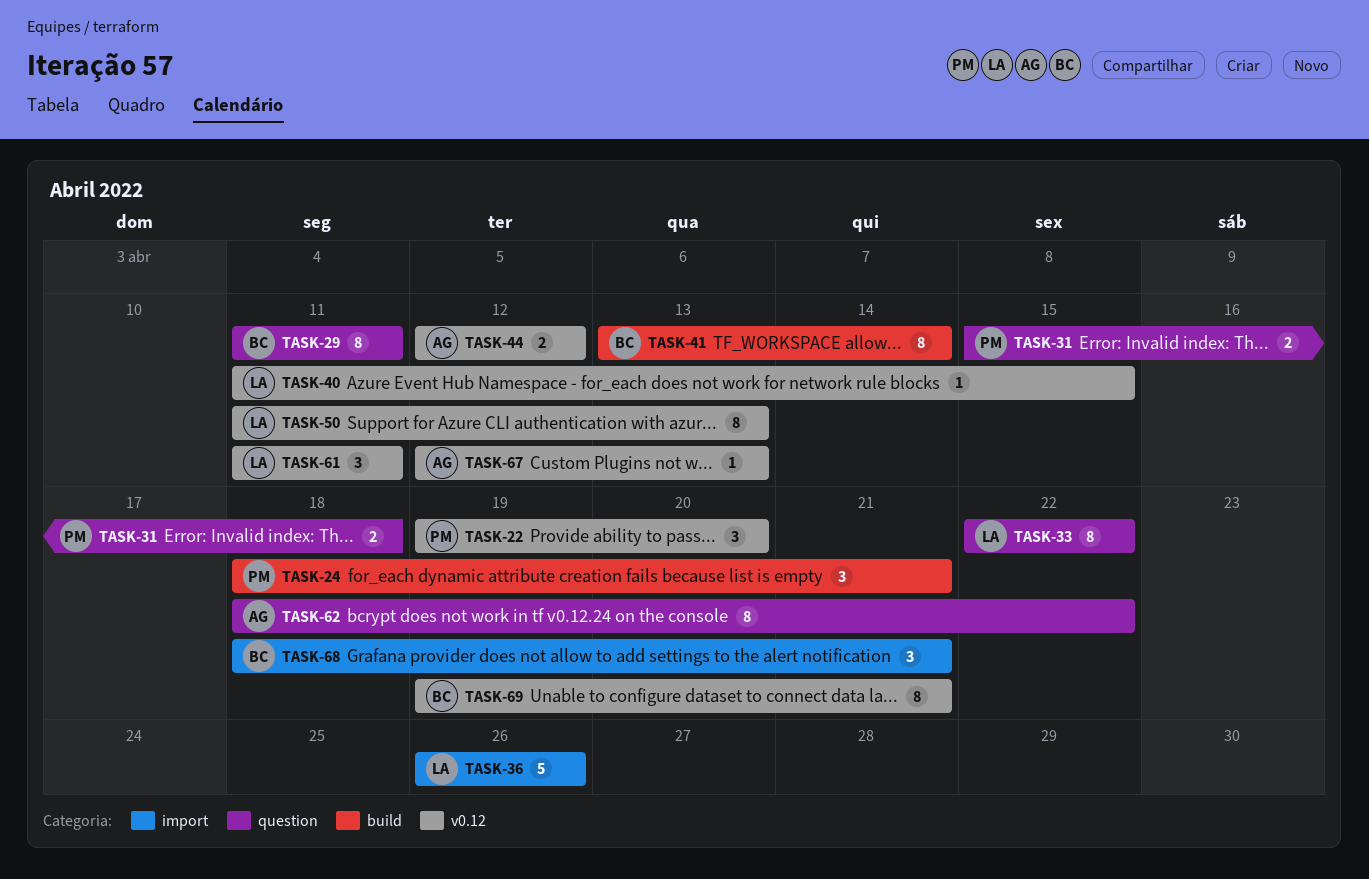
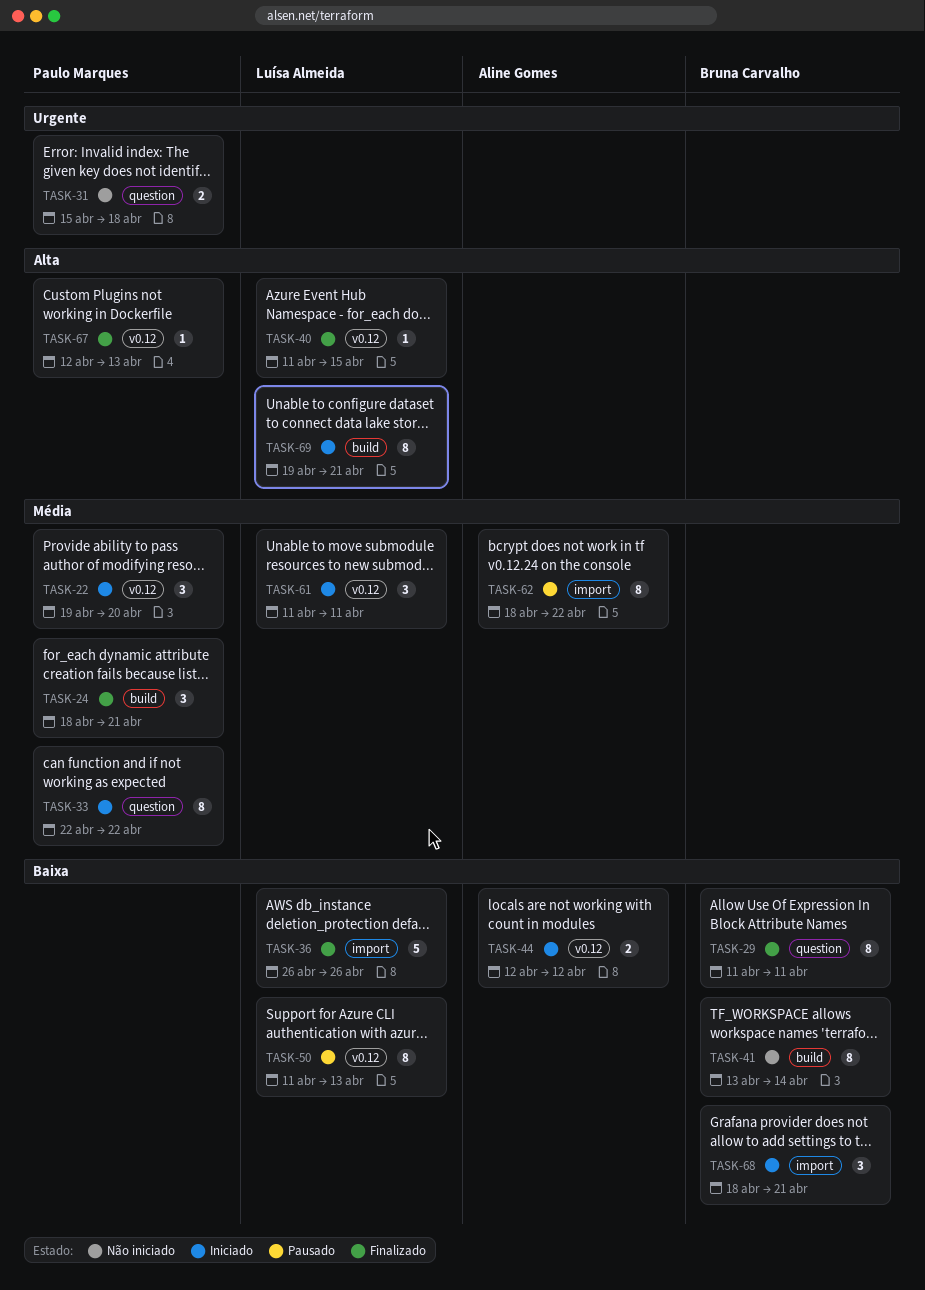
TASK-33, owner: Luísa Almeida -> Paulo Marques
TASK-62, label: question -> import
TASK-67, owner: Aline Gomes -> Paulo Marques
TASK-69, owner: Bruna Carvalho -> Luísa Almeida
TASK-69, label: v0.12 -> build

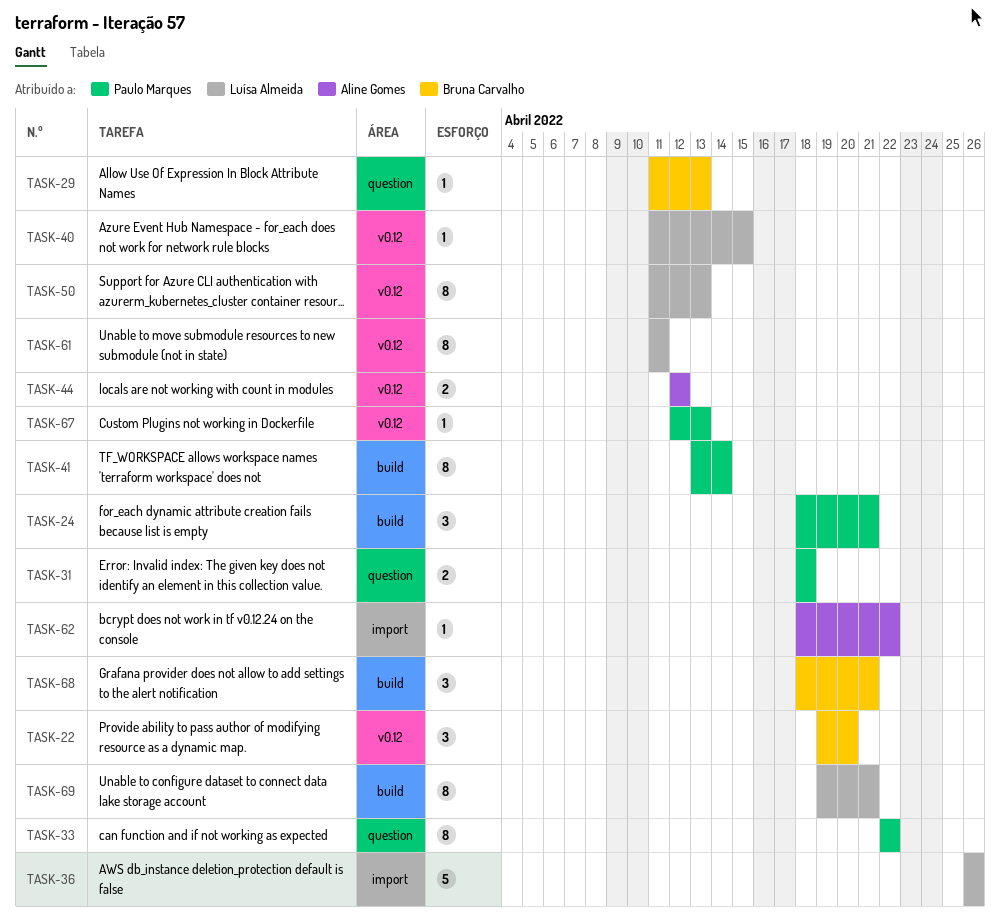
TASK-22, owner: Paulo Marques -> Bruna Carvalho
TASK-29, estimate: 8 -> 1
TASK-29, due: Apr 11 -> Apr 13
TASK-31, start: Apr 15 -> Apr 18
TASK-41, owner: Bruna Carvalho -> Paulo Marques
TASK-61, estimate: 3 -> 8
TASK-62, estimate: 8 -> 1
TASK-68, label: import -> build

